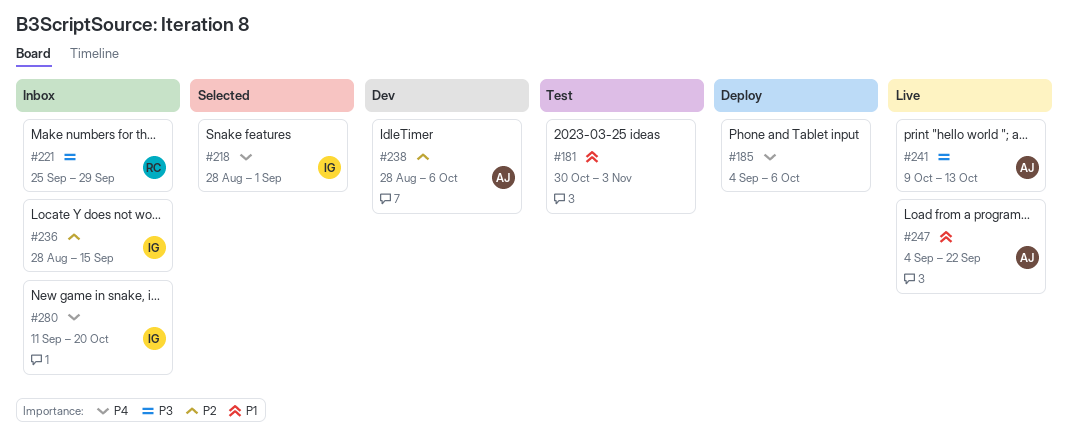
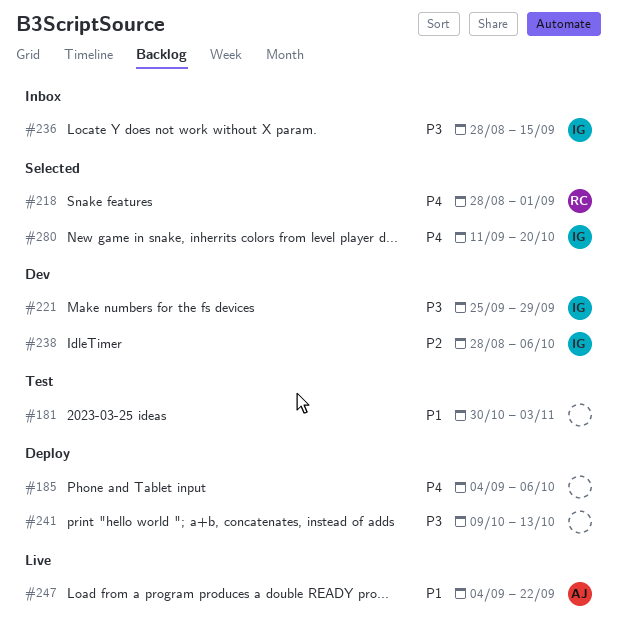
#218, owner: IG -> RC
#221, status: Inbox -> Dev
#221, owner: RC -> IG
#236, priority: P2 -> P3
#238, owner: AJ -> IG
#241, status: Live -> Deploy
#241, owner: AJ -> none
#280, status: Inbox -> Selected

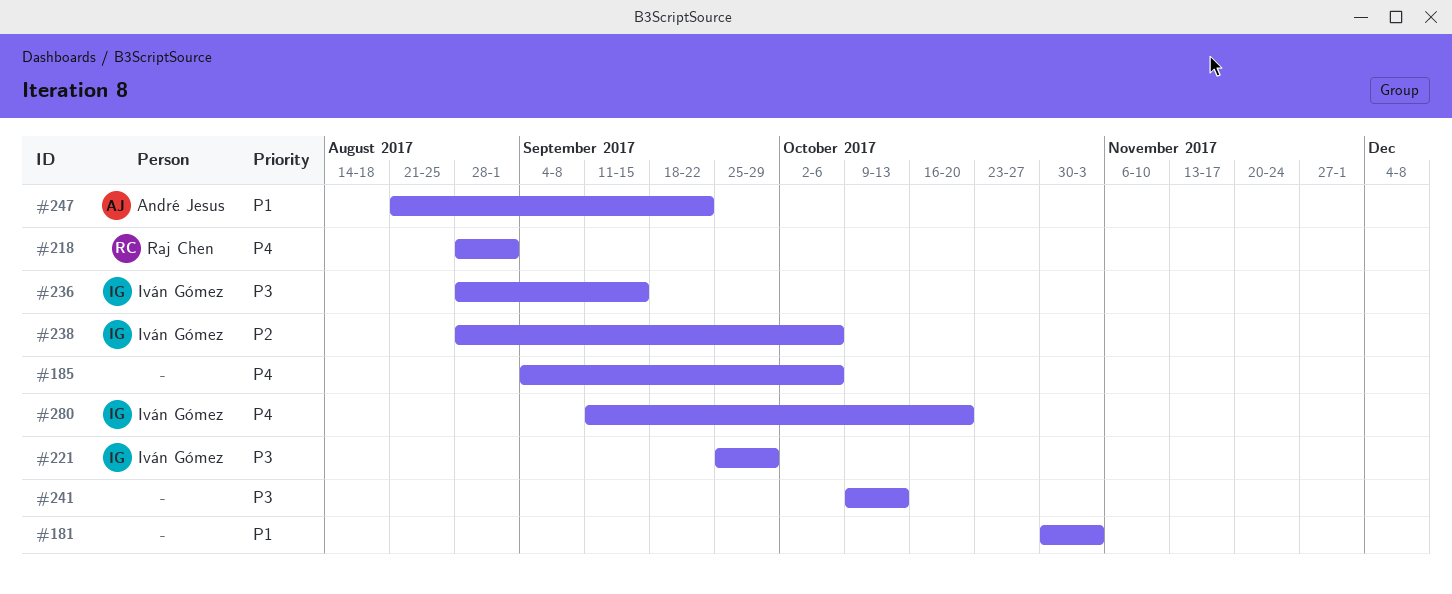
#247, start: Sep 4 -> Aug 21

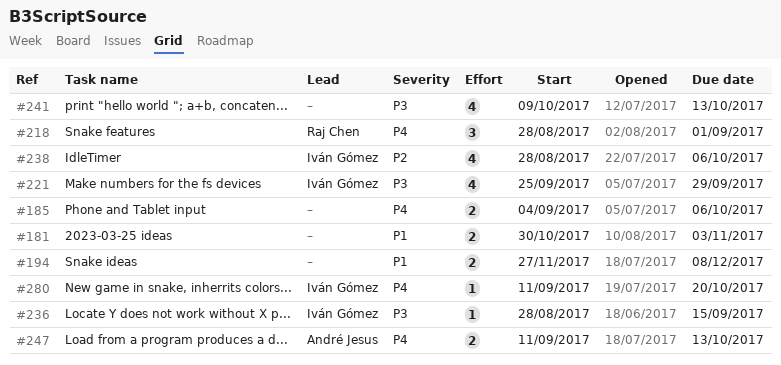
#194: none -> present
#247, priority: P1 -> P4
#247, start: Aug 21 -> Sep 11
#247, due: Sep 22 -> Oct 13

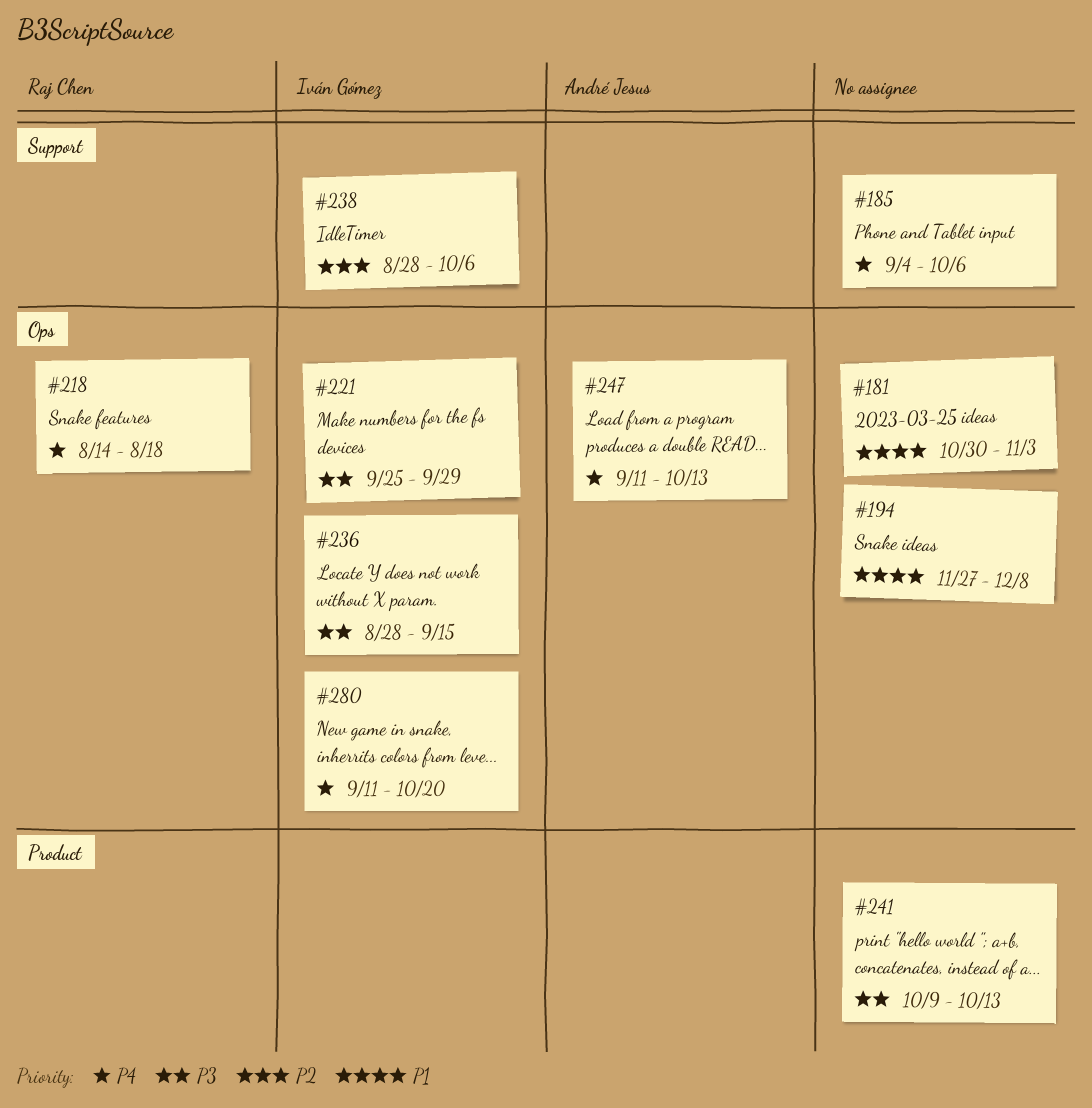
#218, start: Aug 28 -> Aug 14
#218, due: Sep 1 -> Aug 18

